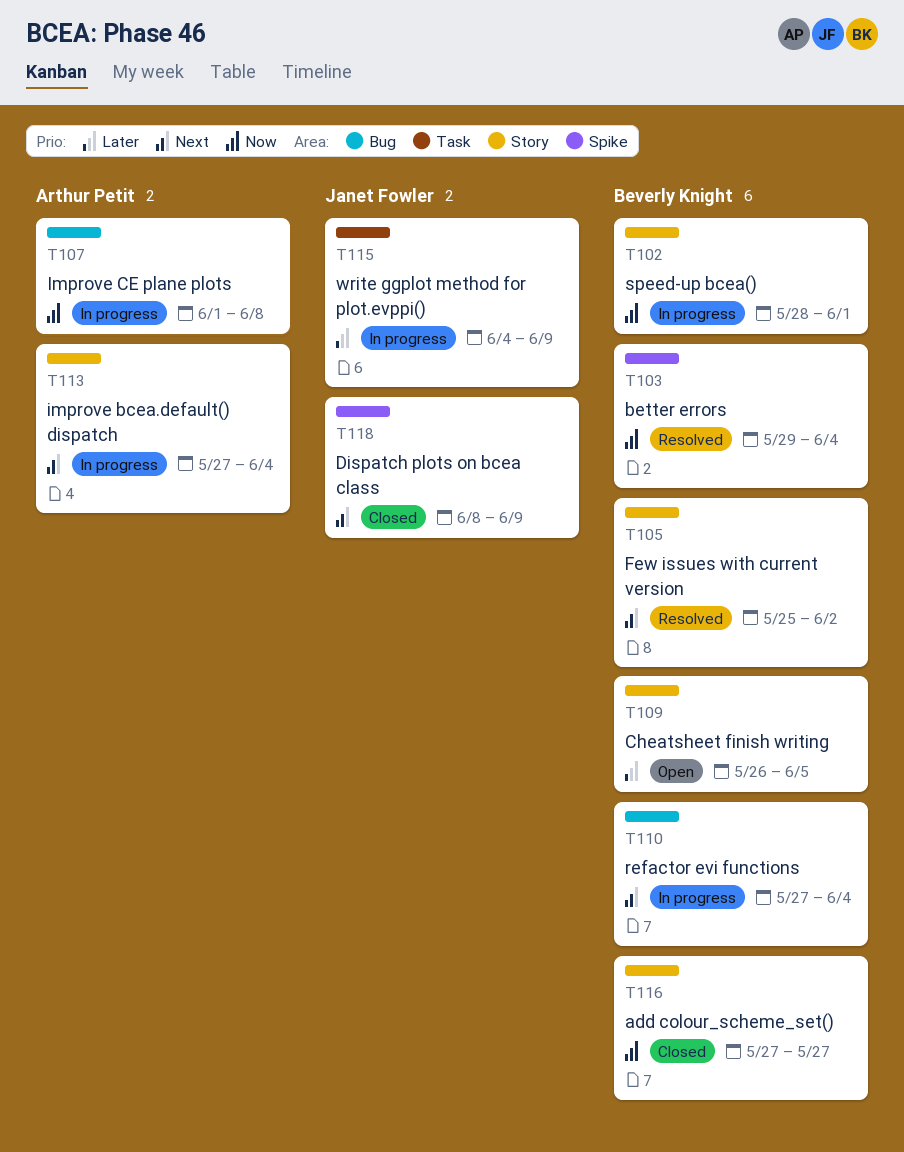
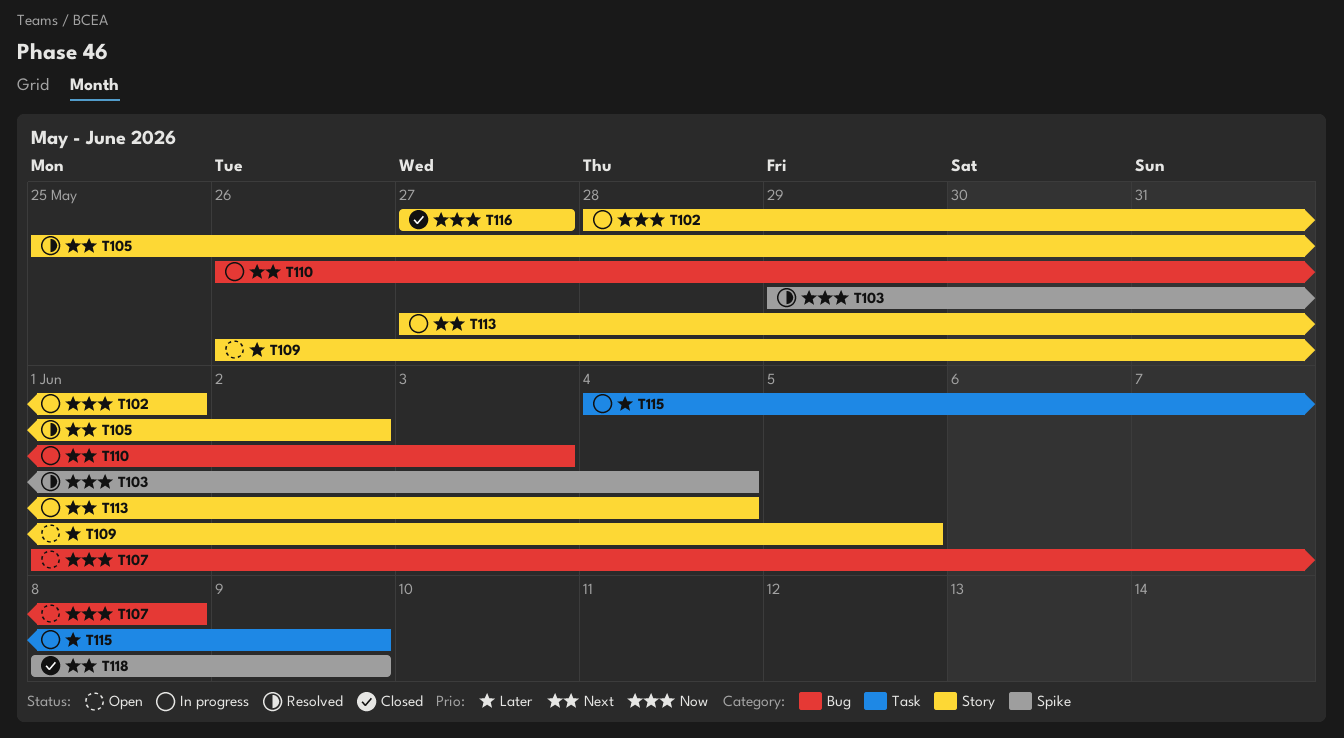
T107, status: In progress -> Open
T110, start: May 27 -> May 26
T110, due: Jun 4 -> Jun 3

